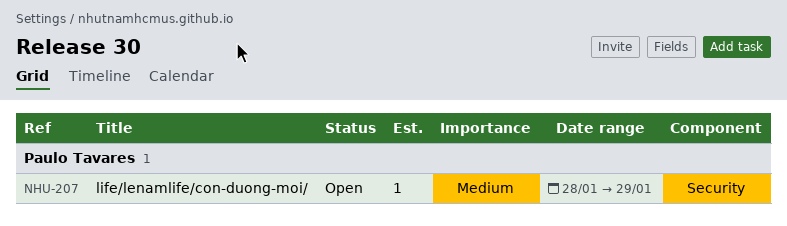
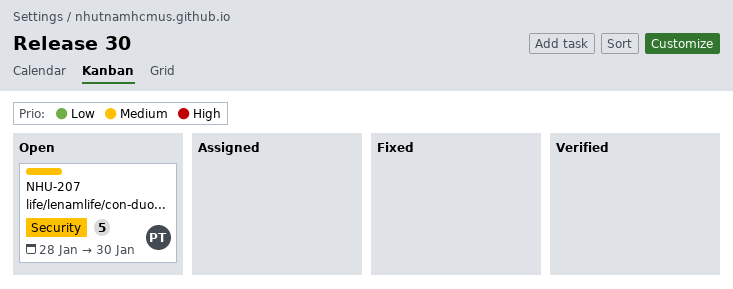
NHU-207, estimate: 1 -> 5
NHU-207, due: Jan 29 -> Jan 30

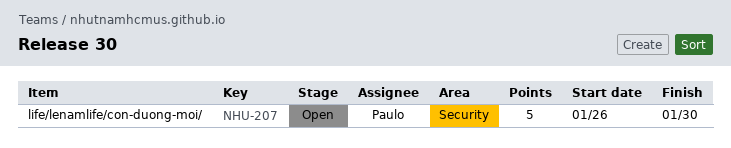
NHU-207, start: Jan 28 -> Jan 26

